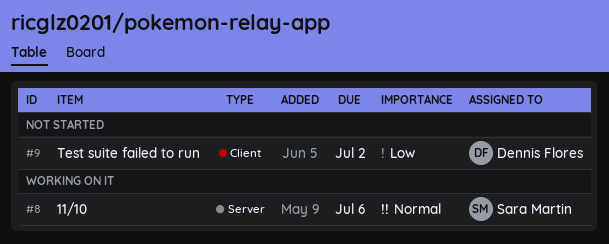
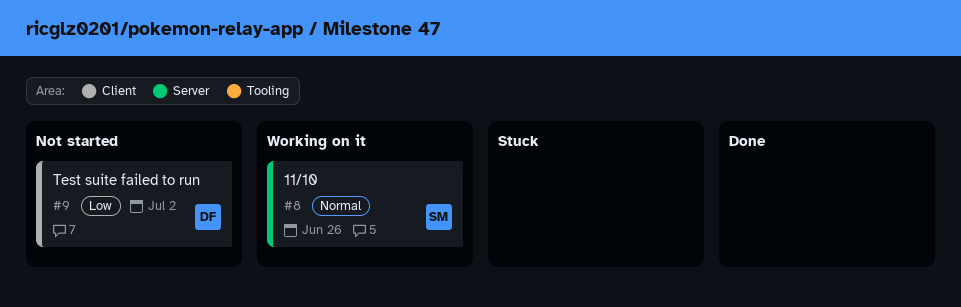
#8, due: Jul 6 -> Jun 26

